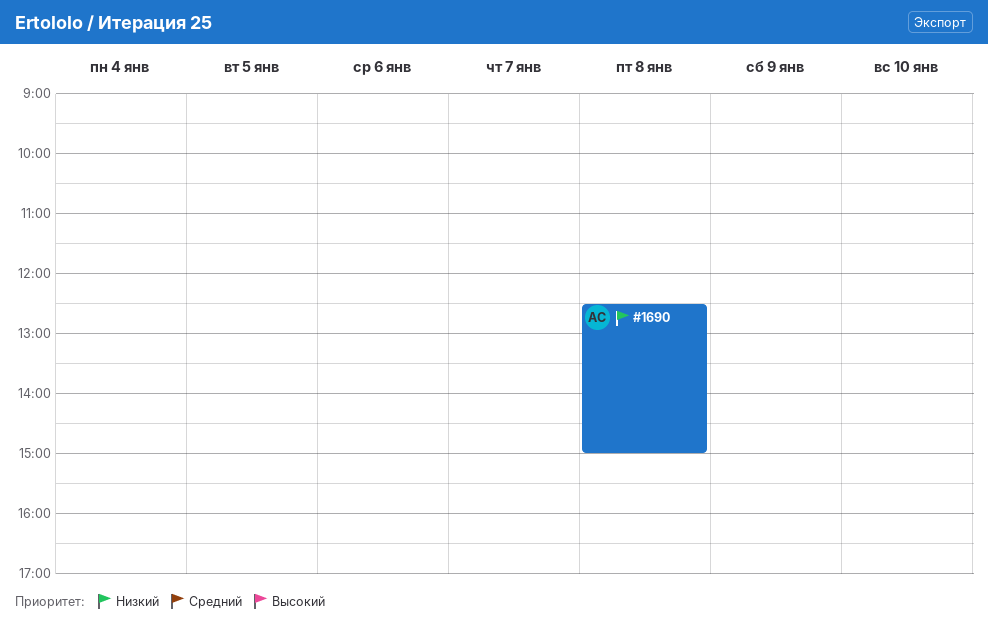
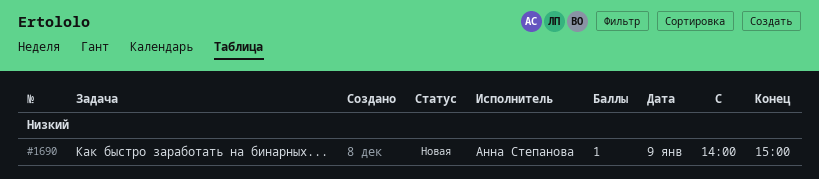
#1690, day: Jan 8 -> Jan 9
#1690, begins: 12:30 -> 14:00

